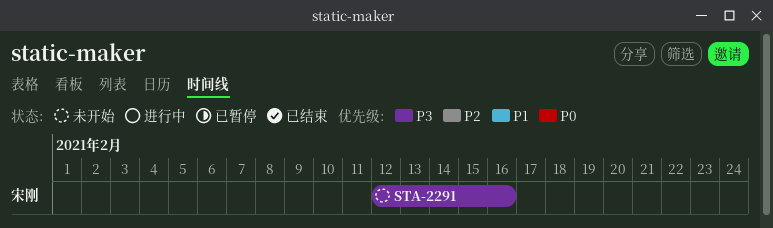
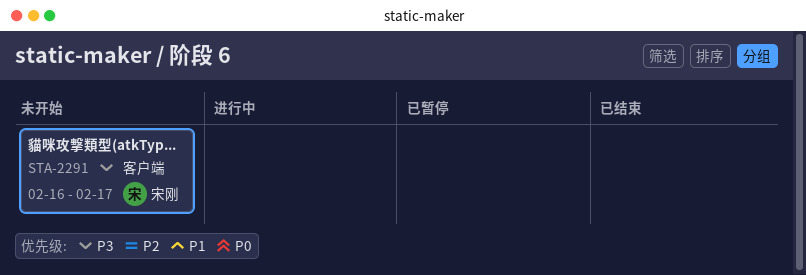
STA-2291, start: Feb 12 -> Feb 16
STA-2291, due: Feb 16 -> Feb 17

